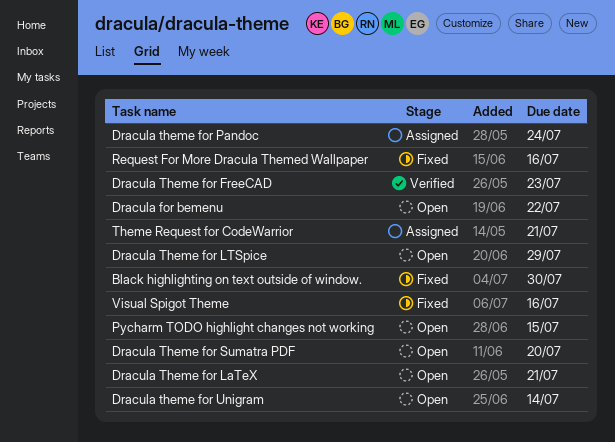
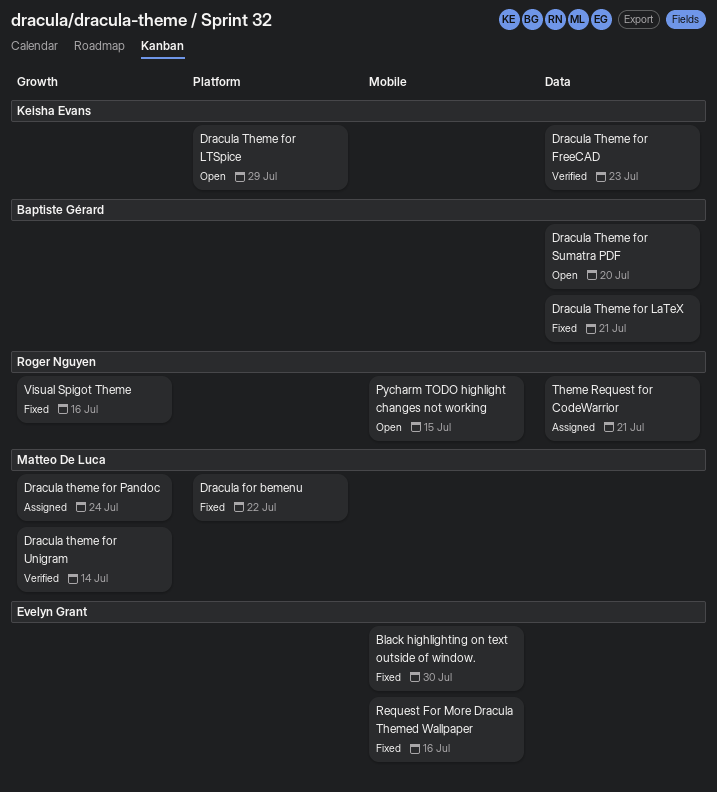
Dracula for bemenu, status: Open -> Fixed
Dracula Theme for LaTeX, status: Open -> Fixed
Dracula theme for Unigram, status: Open -> Verified

